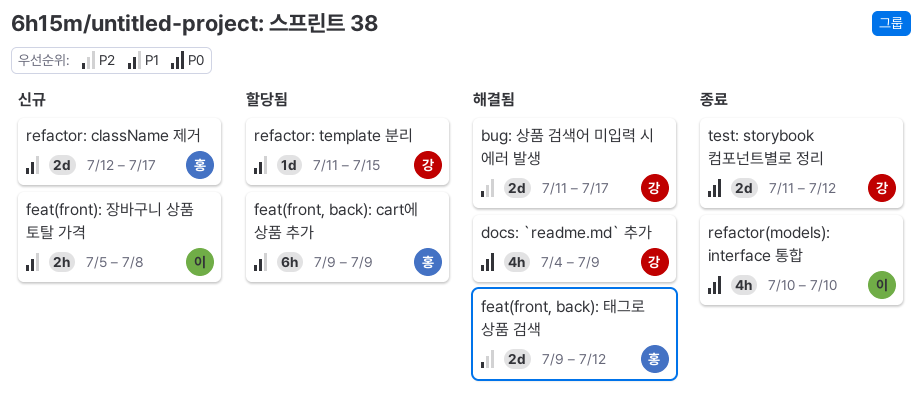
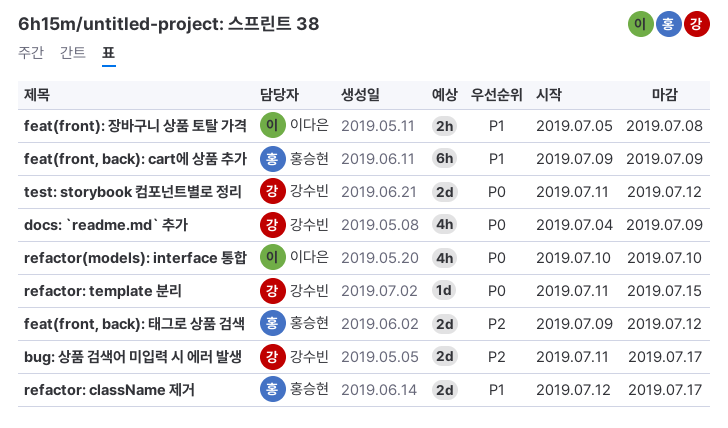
refactor: template 분리, priority: P1 -> P0

